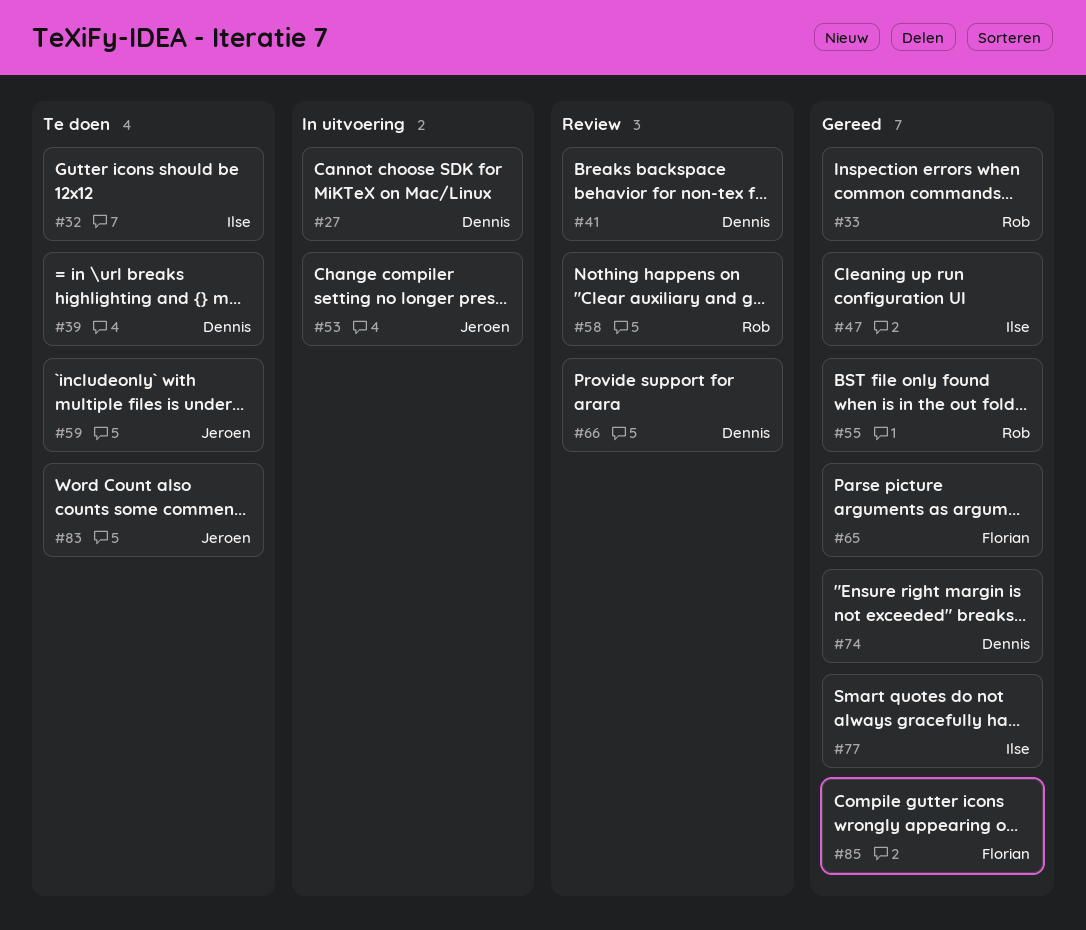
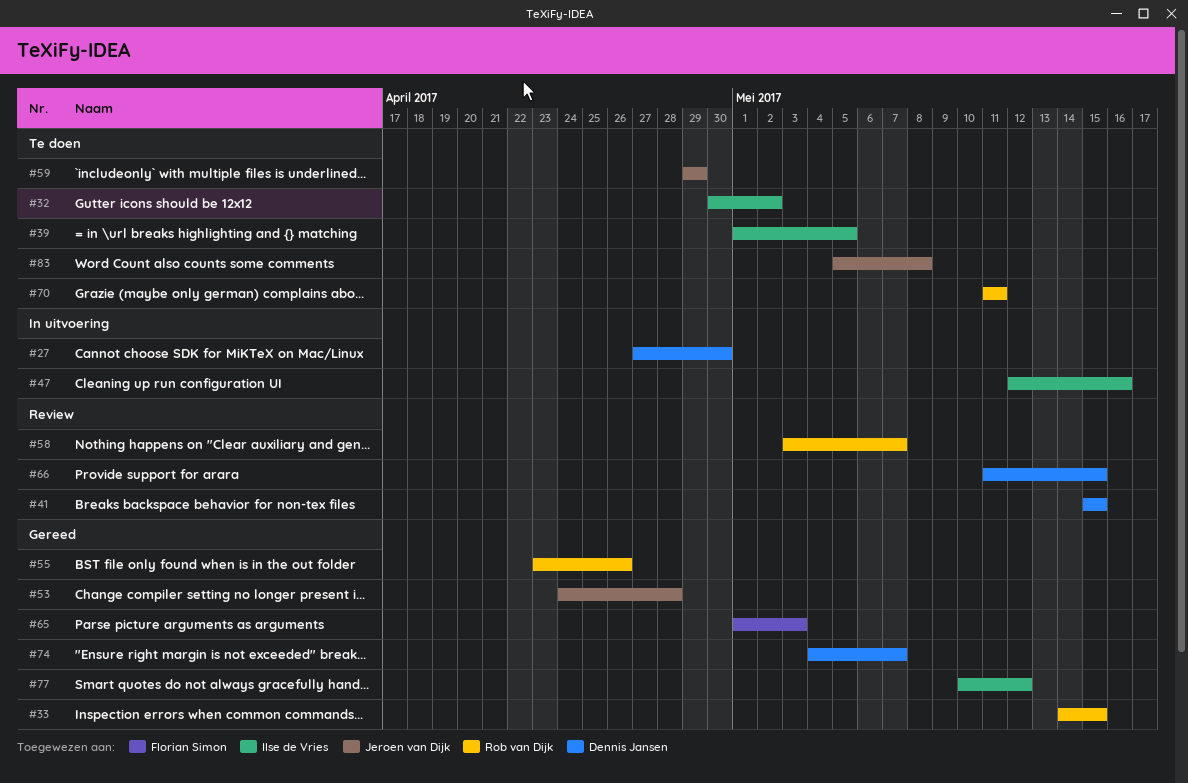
#39, owner: Dennis Jansen -> Ilse de Vries
#47, status: Gereed -> In uitvoering
#53, status: In uitvoering -> Gereed
#70: none -> present
#85: present -> none

